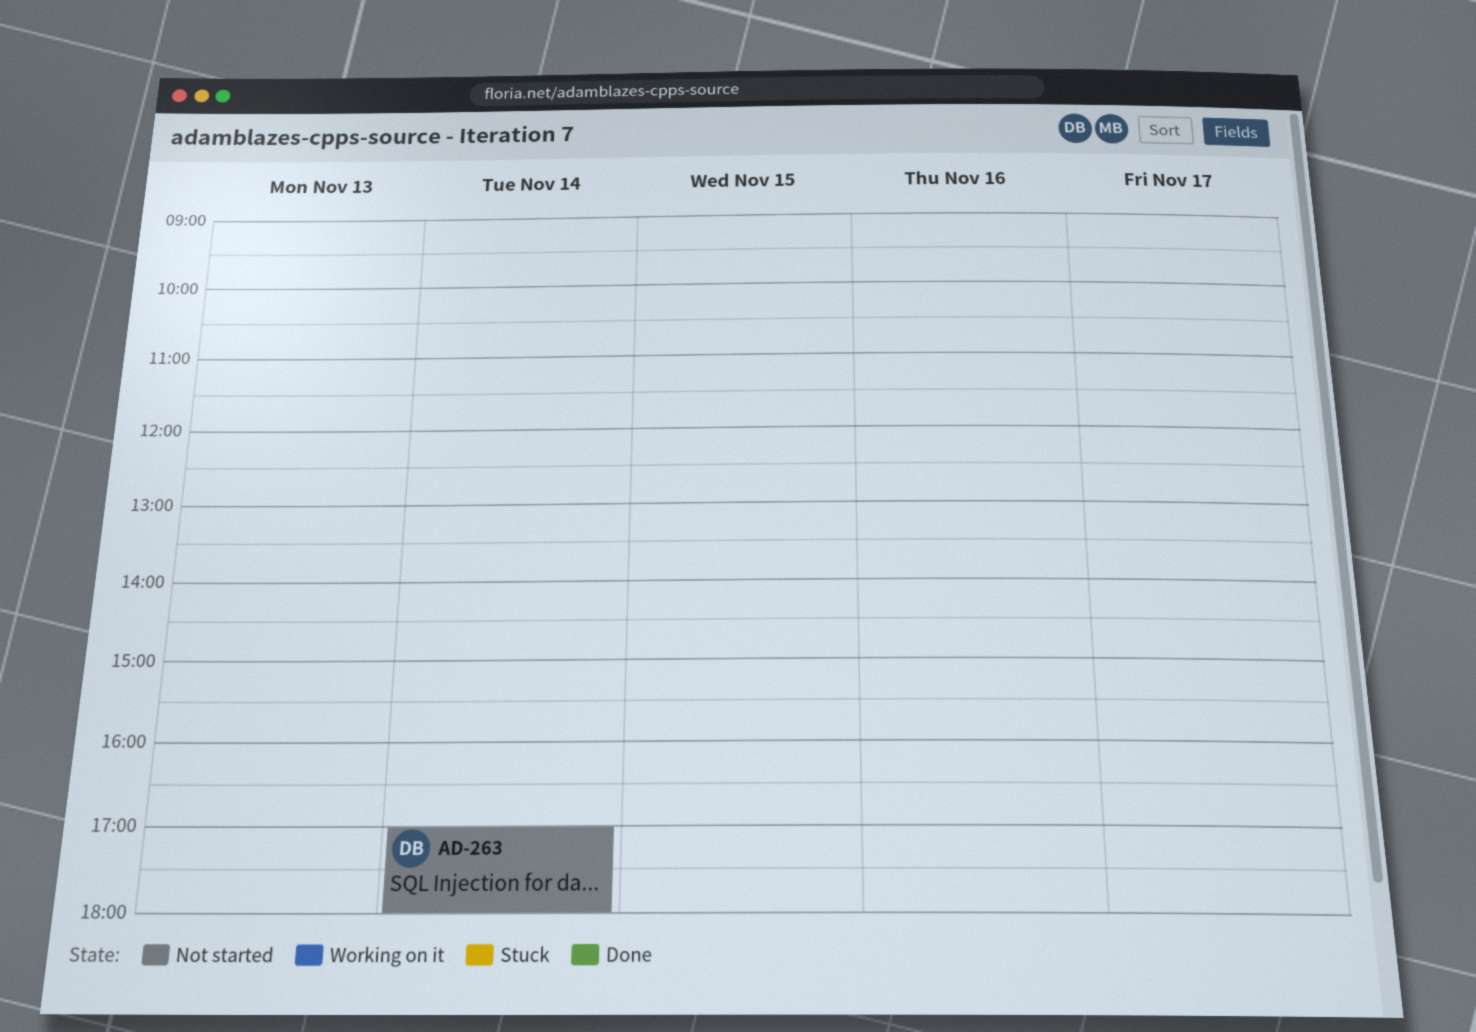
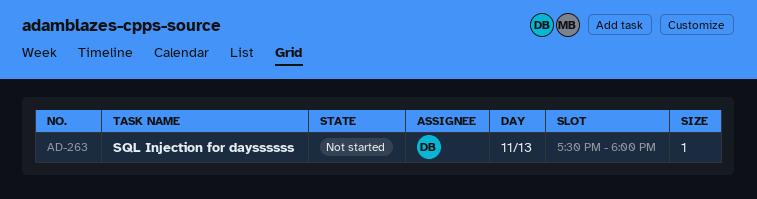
AD-263, day: Nov 14 -> Nov 13
AD-263, begins: 17:00 -> 17:30

